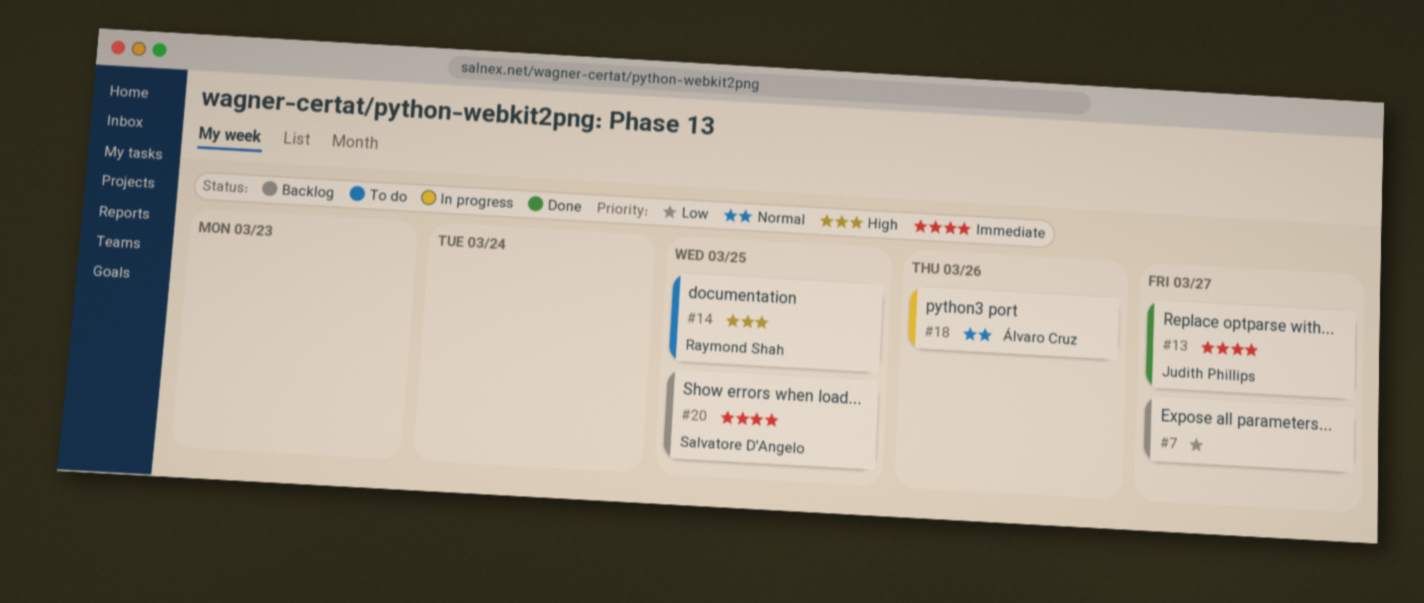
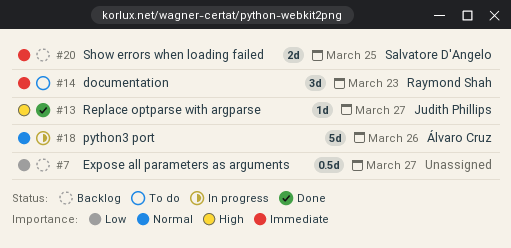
#13, priority: Immediate -> High
#14, priority: High -> Immediate
#14, due: Mar 25 -> Mar 23

